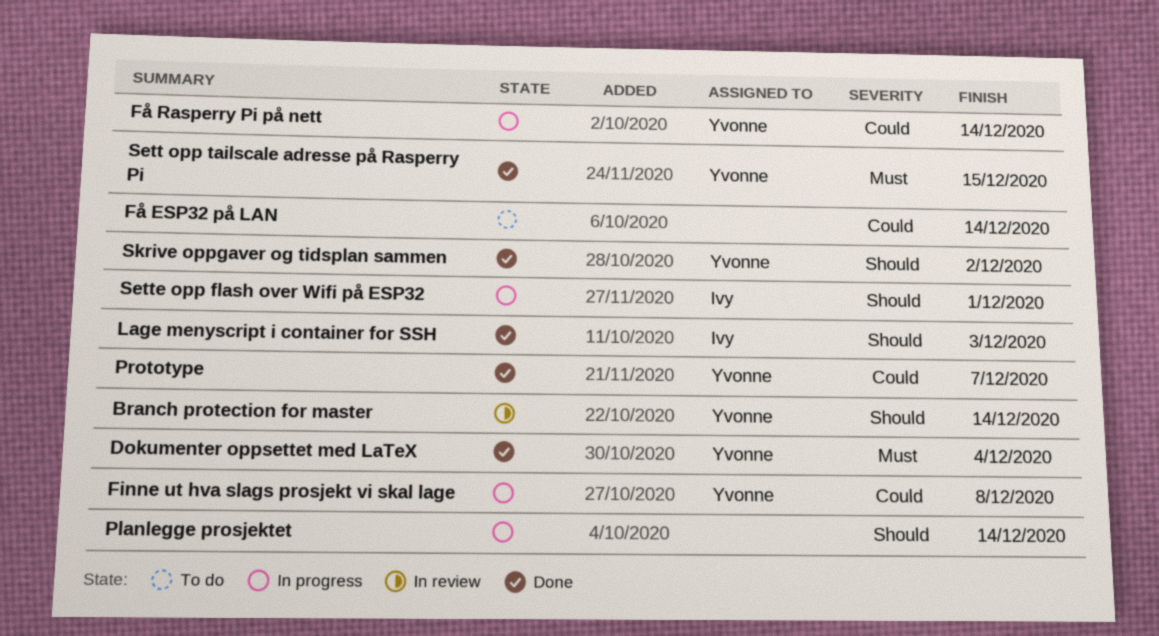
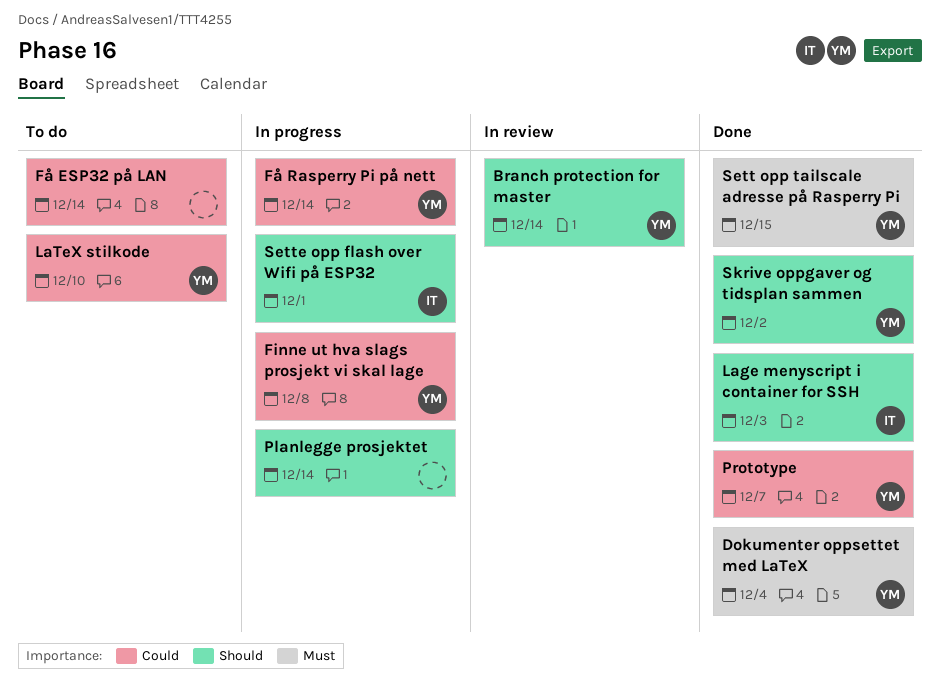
LaTeX stilkode: none -> present

